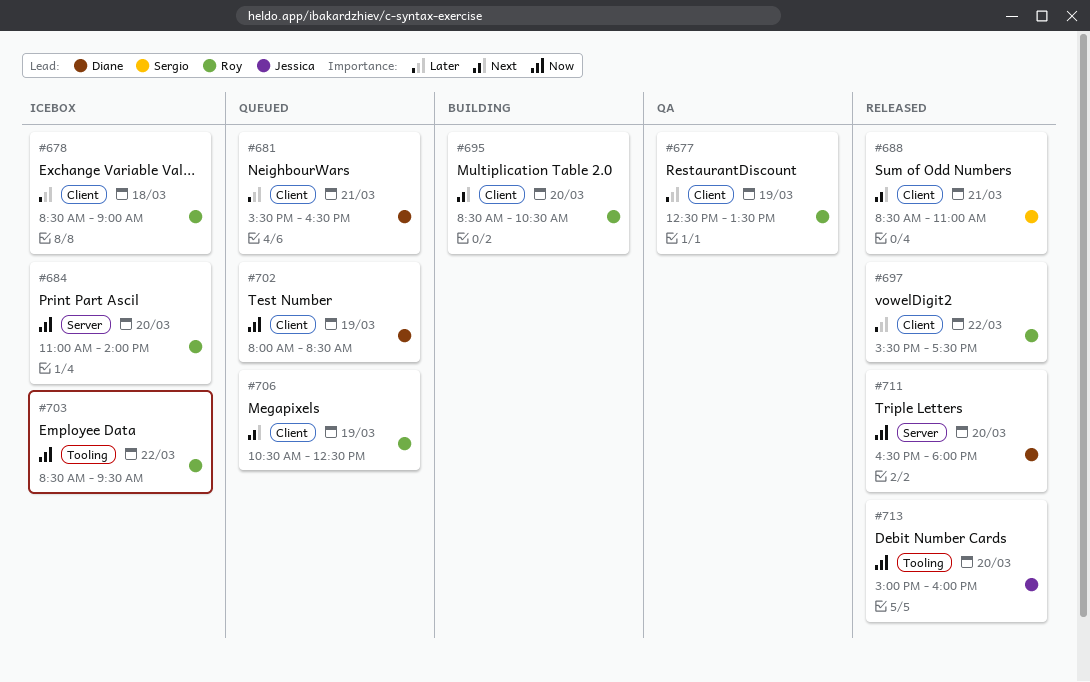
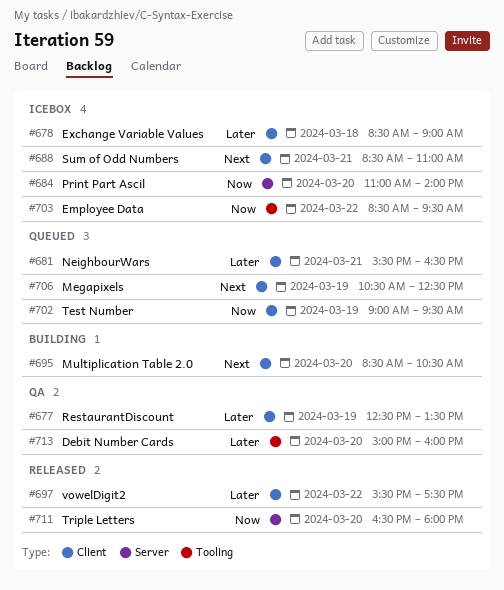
#688, status: Released -> Icebox
#702, begins: 08:00 -> 09:00
#702, ends: 08:30 -> 09:30
#713, status: Released -> QA
#713, priority: Now -> Later

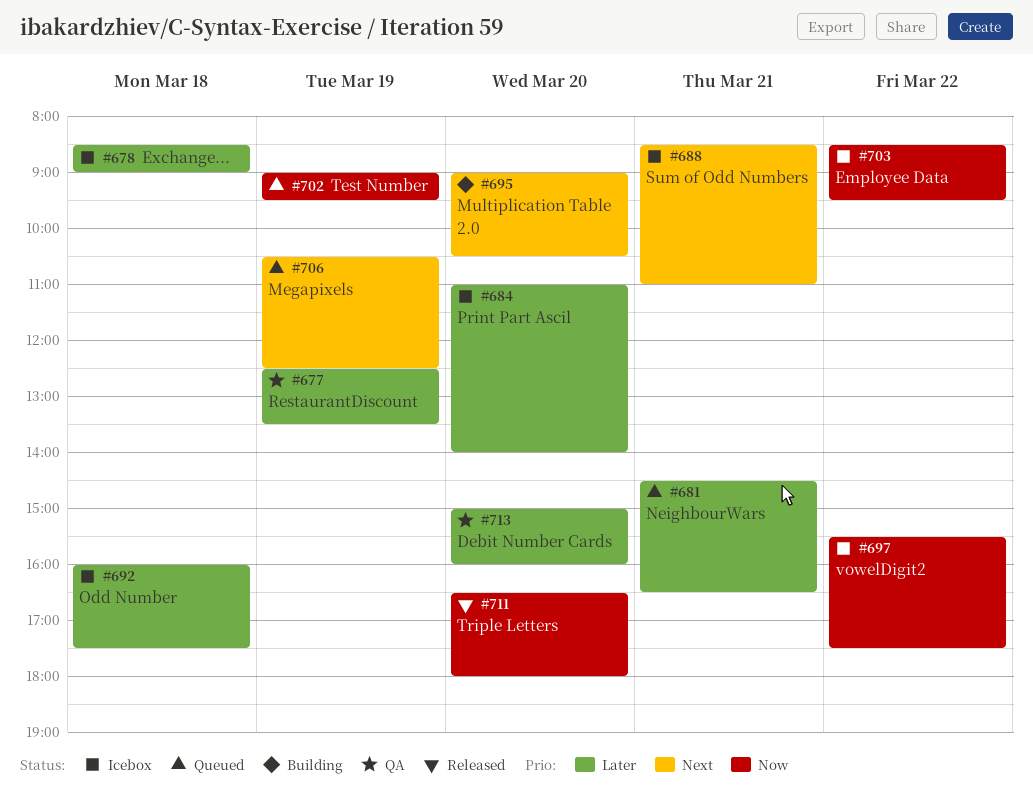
#681, begins: 15:30 -> 14:30
#684, priority: Now -> Later
#692: none -> present
#695, begins: 08:30 -> 09:00
#697, status: Released -> Icebox
#697, priority: Later -> Now

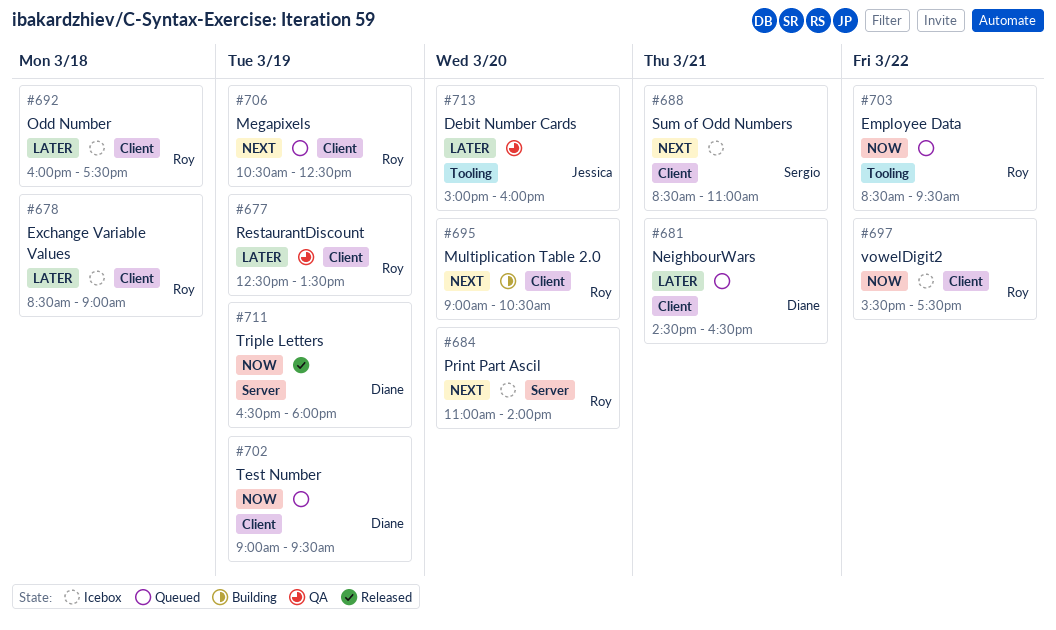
#684, priority: Later -> Next
#703, status: Icebox -> Queued
#711, day: Mar 20 -> Mar 19

